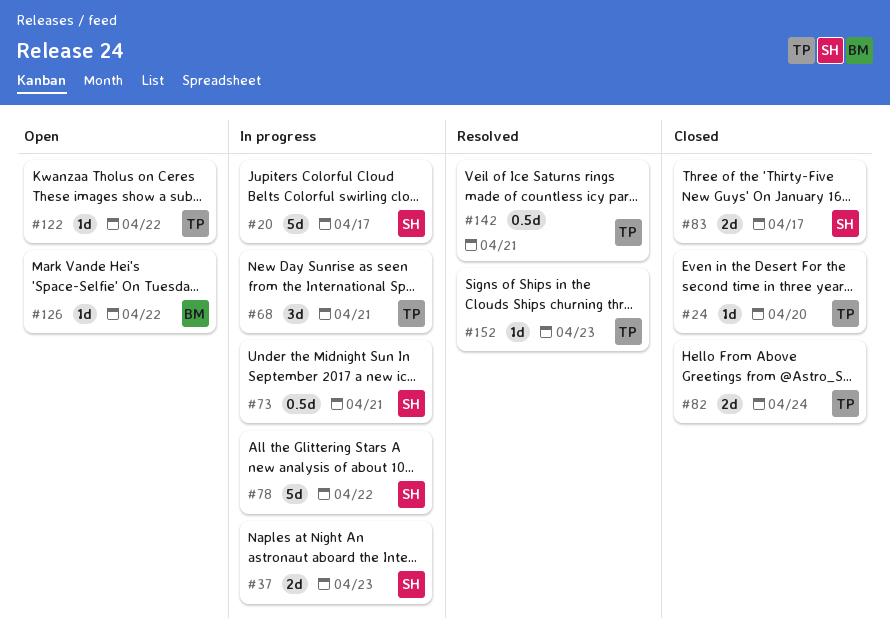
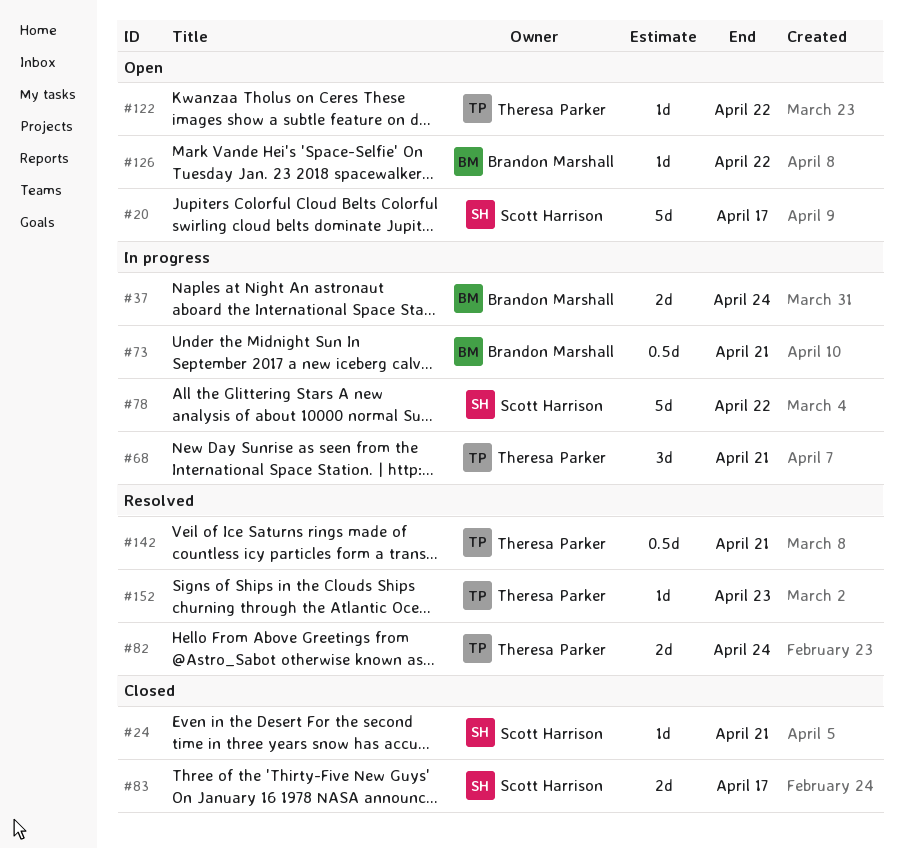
#20, status: In progress -> Open
#24, owner: Theresa Parker -> Scott Harrison
#24, due: Apr 20 -> Apr 21
#37, owner: Scott Harrison -> Brandon Marshall
#37, due: Apr 23 -> Apr 24
#73, owner: Scott Harrison -> Brandon Marshall
#82, status: Closed -> Resolved

